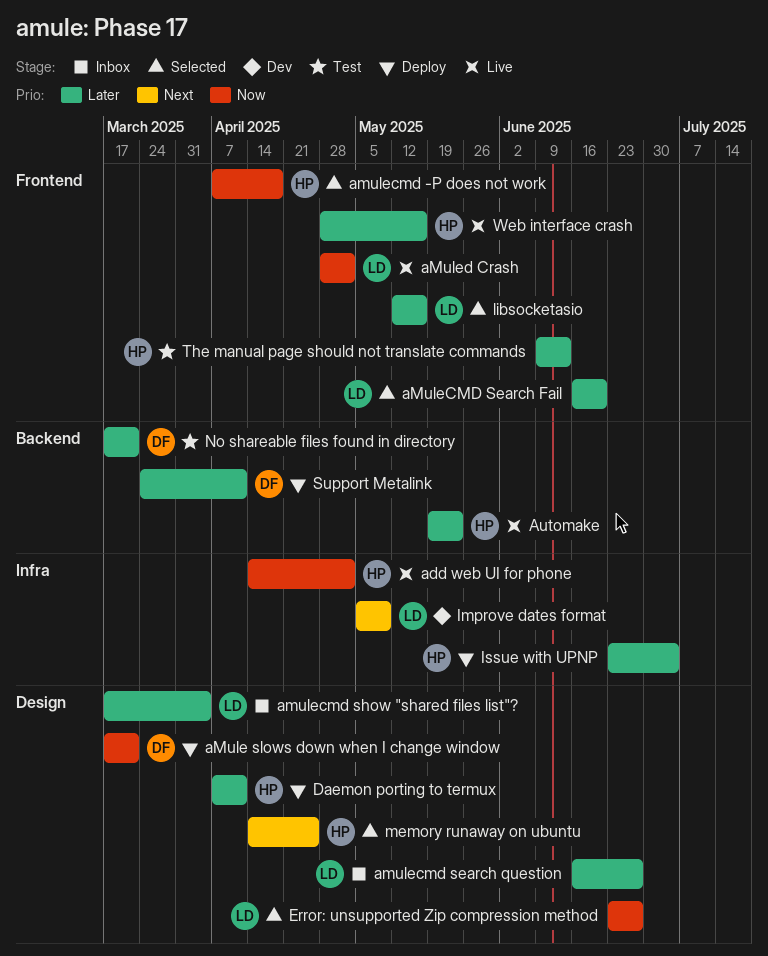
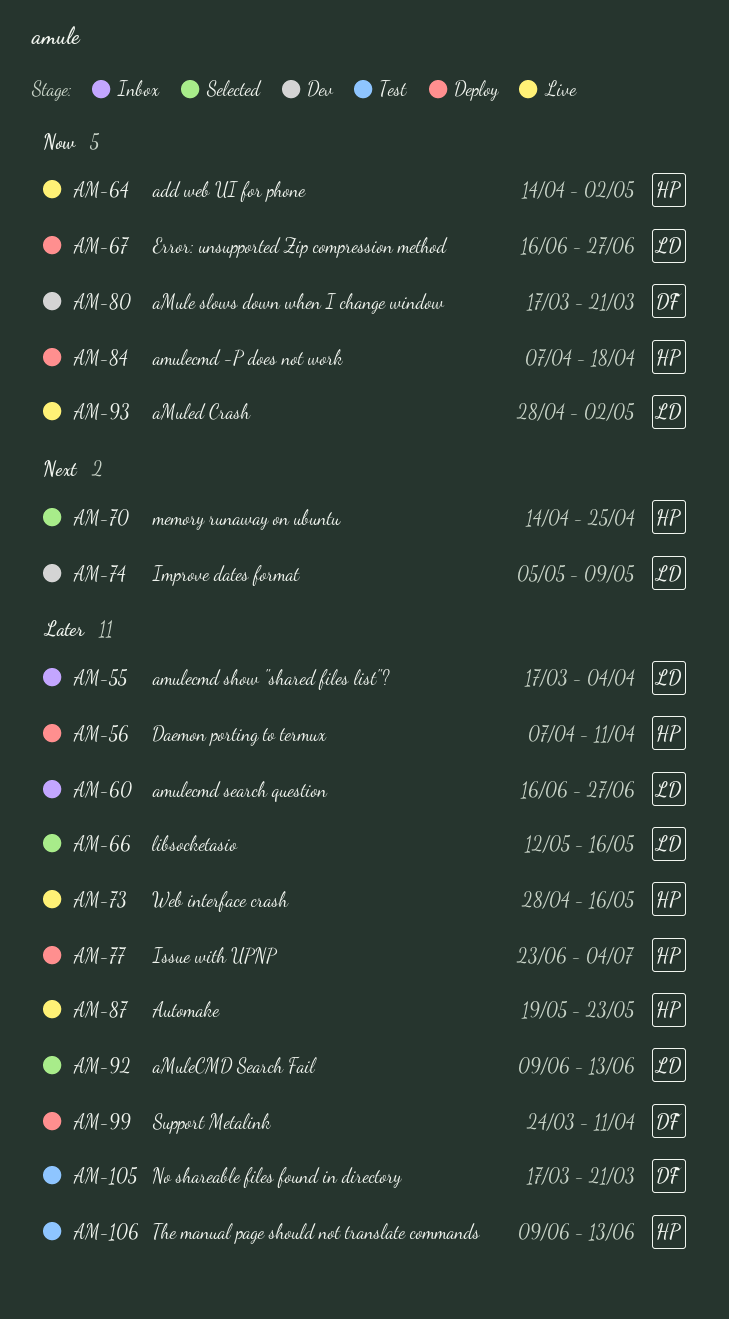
aMule slows down when I change window, status: Deploy -> Dev
amulecmd -P does not work, status: Selected -> Deploy
aMuleCMD Search Fail, start: Jun 16 -> Jun 9
aMuleCMD Search Fail, due: Jun 20 -> Jun 13
Error: unsupported Zip compression method, status: Selected -> Deploy
Error: unsupported Zip compression method, start: Jun 23 -> Jun 16

